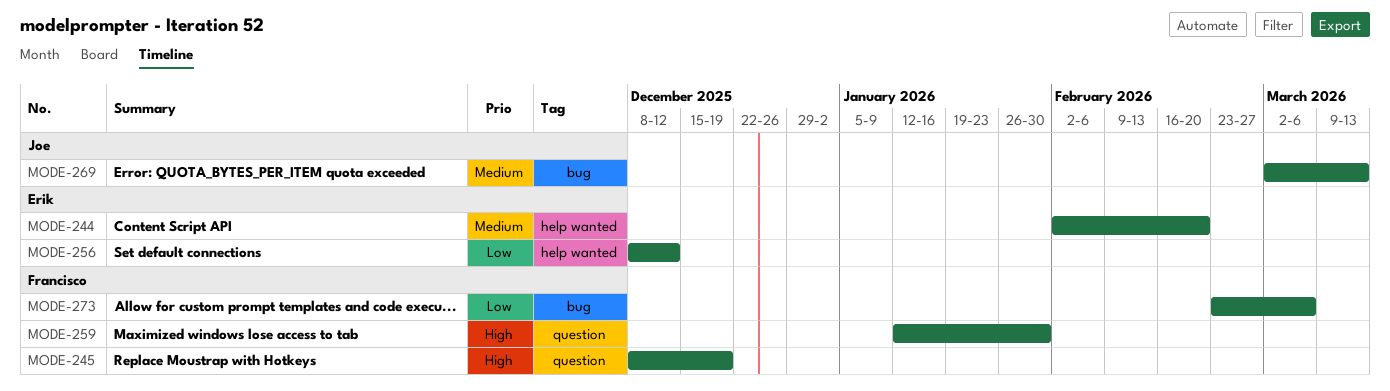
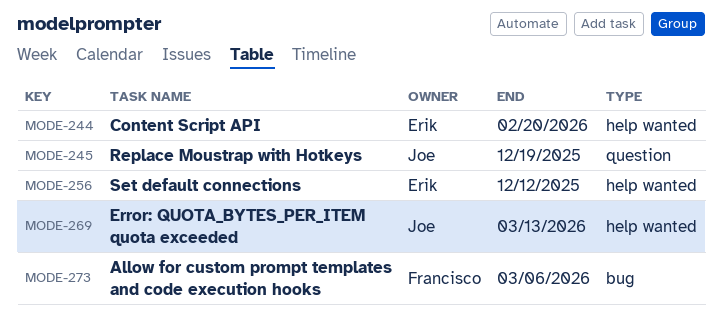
MODE-245, owner: Francisco -> Joe
MODE-259: present -> none
MODE-269, label: bug -> help wanted

